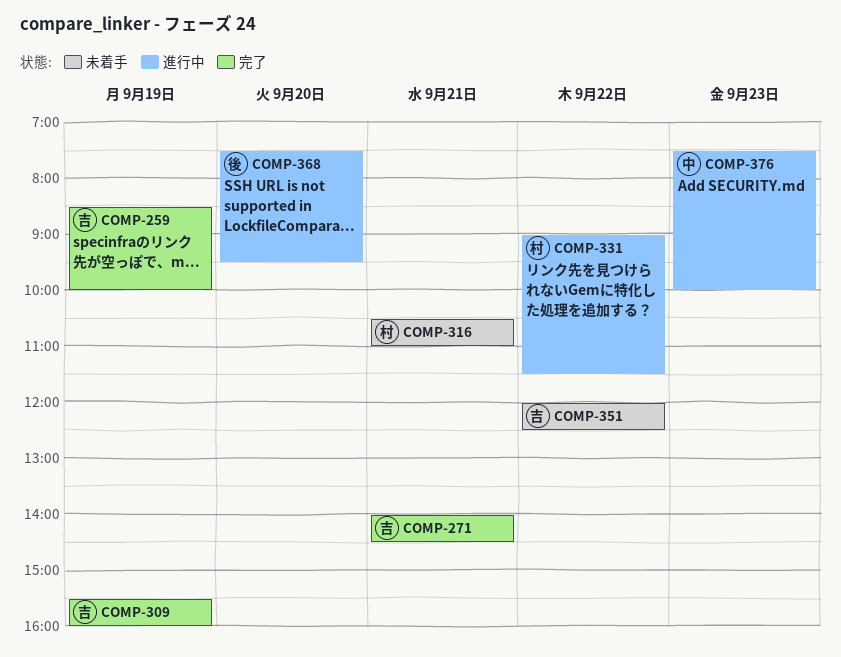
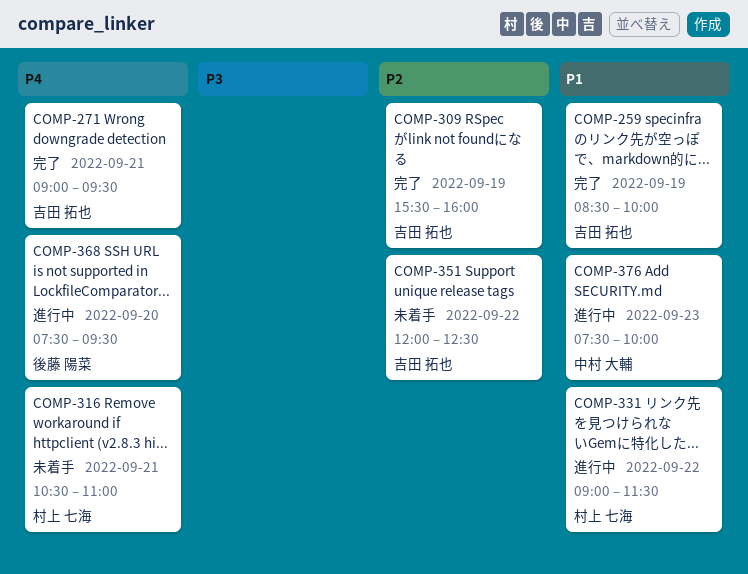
COMP-271, begins: 14:00 -> 09:00
COMP-271, ends: 14:30 -> 09:30

